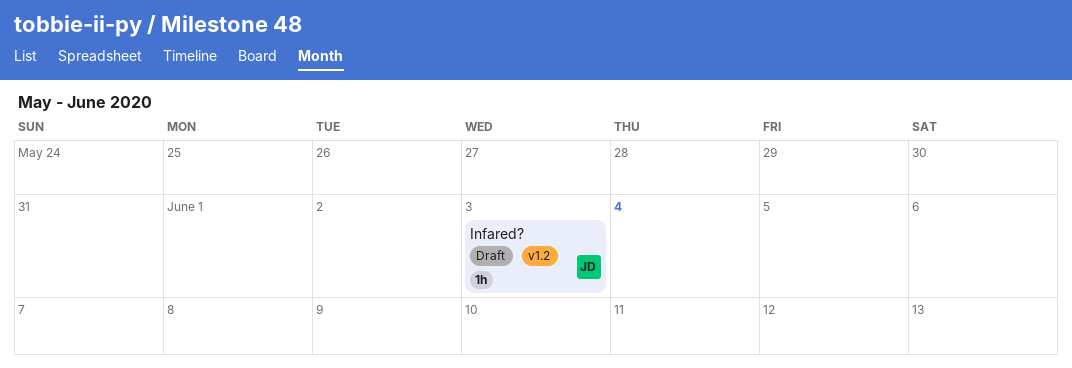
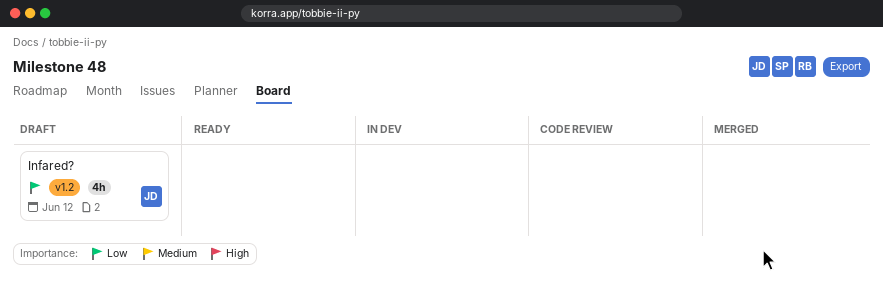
Infared?, estimate: 1h -> 4h
Infared?, due: Jun 3 -> Jun 12

